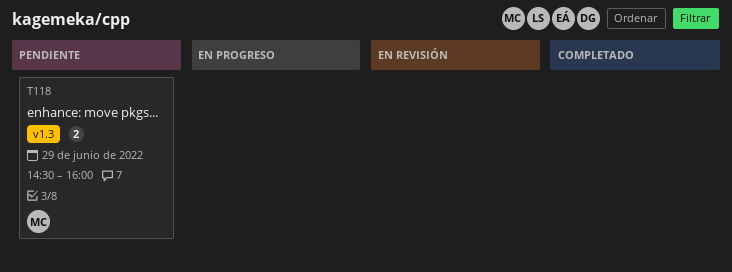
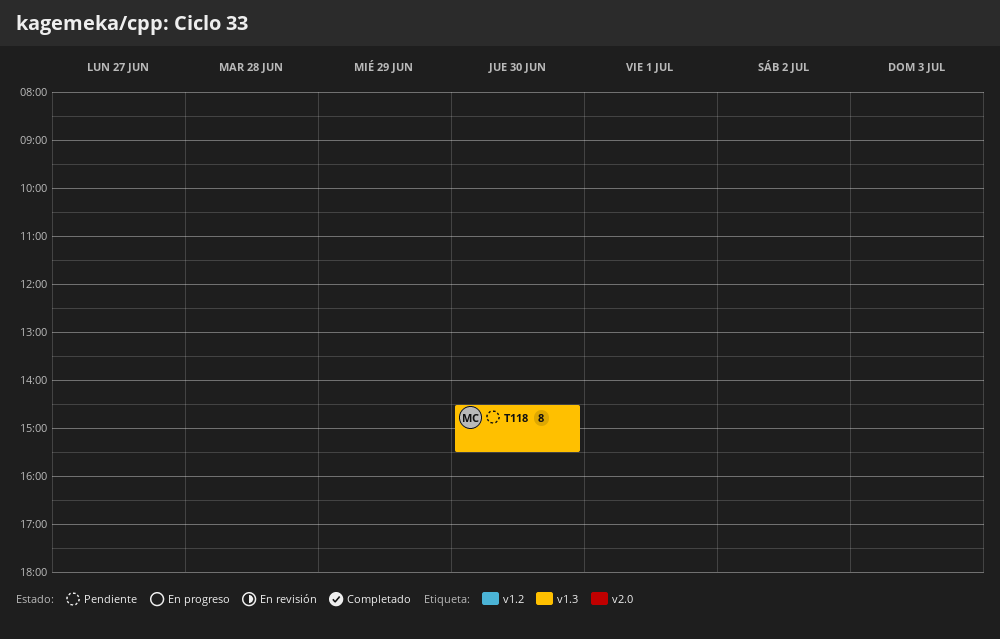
T118, estimate: 2 -> 8
T118, day: Jun 29 -> Jun 30
T118, ends: 16:00 -> 15:30

